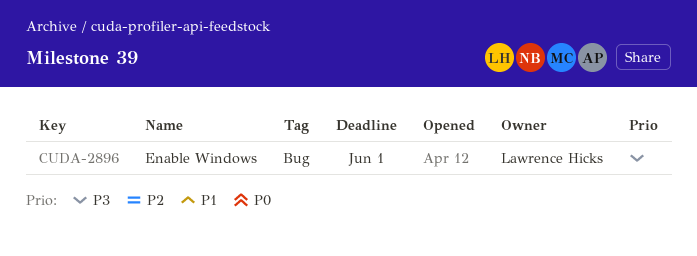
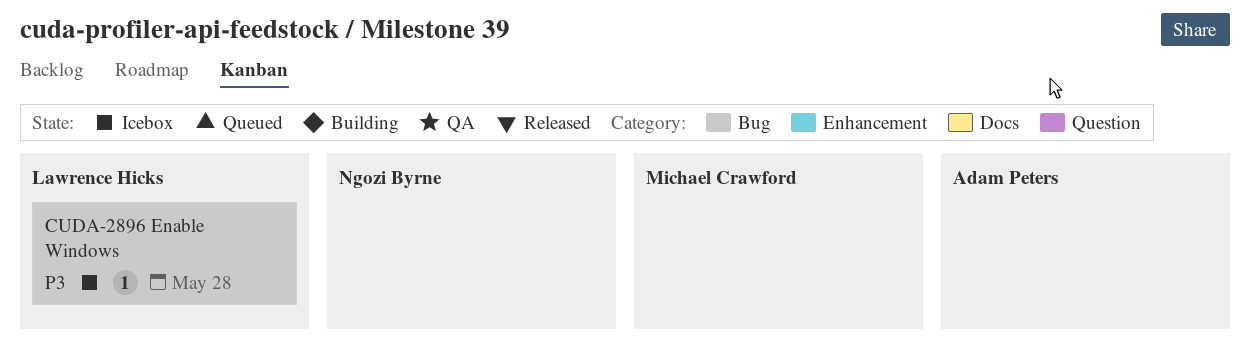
CUDA-2896, due: Jun 1 -> May 28

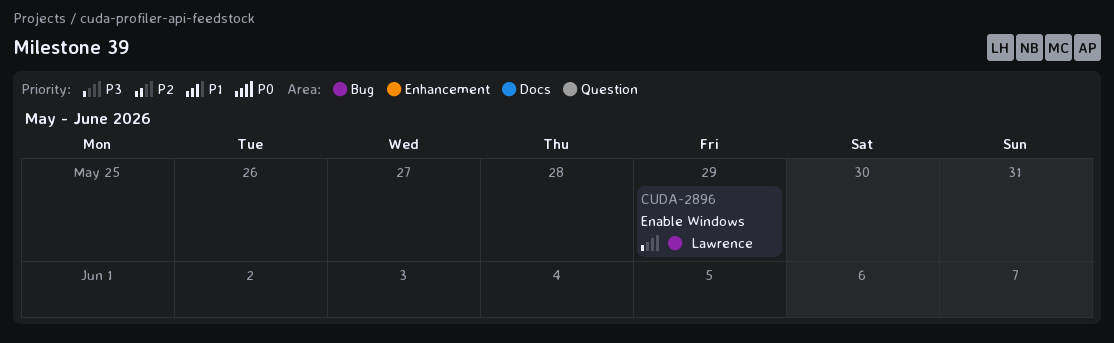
CUDA-2896, due: May 28 -> May 29

